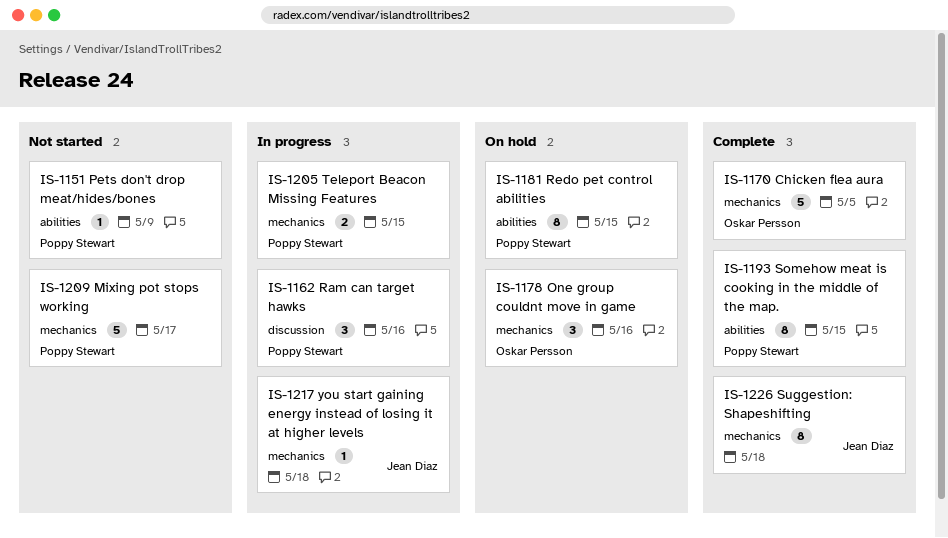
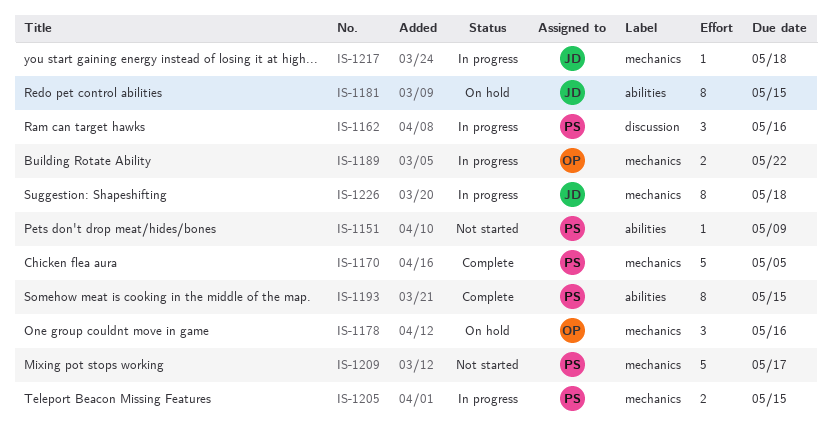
IS-1170, owner: Oskar Persson -> Poppy Stewart
IS-1181, owner: Poppy Stewart -> Jean Diaz
IS-1189: none -> present
IS-1226, status: Complete -> In progress

